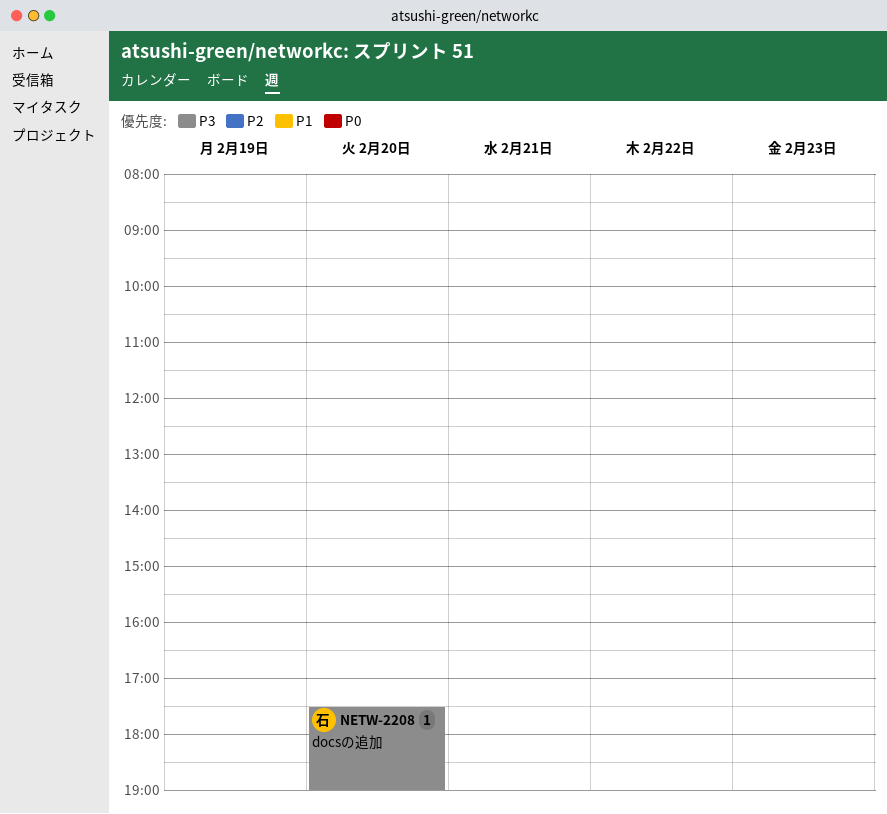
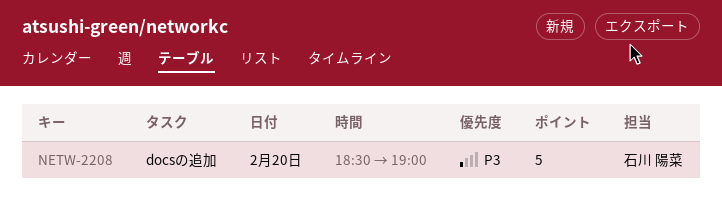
NETW-2208, estimate: 1 -> 5
NETW-2208, begins: 17:30 -> 18:30

